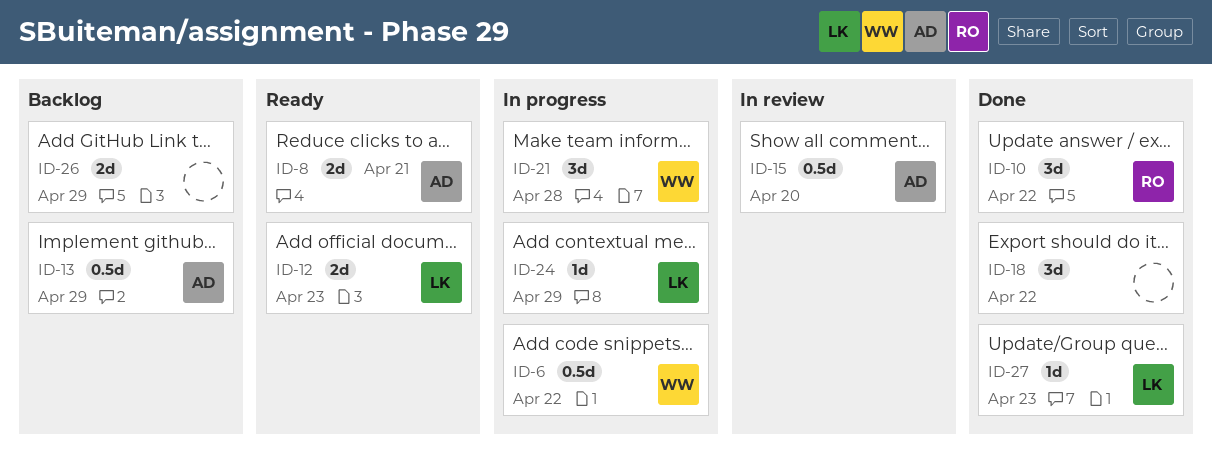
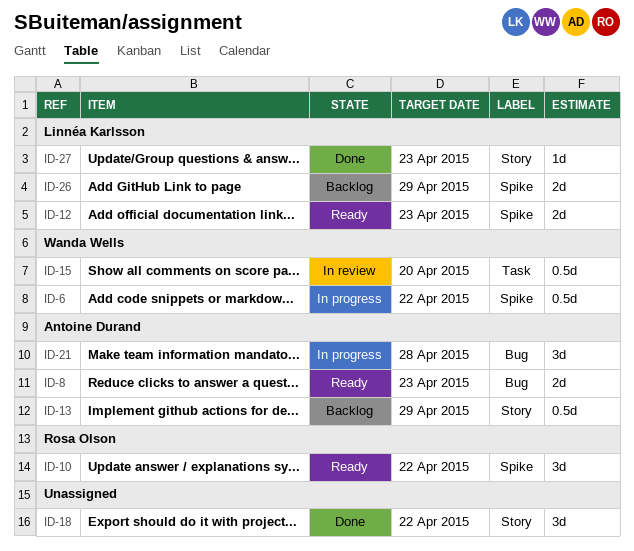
ID-8, due: Apr 21 -> Apr 23
ID-10, status: Done -> Ready
ID-15, owner: Antoine Durand -> Wanda Wells
ID-21, owner: Wanda Wells -> Antoine Durand
ID-24: present -> none
ID-26, owner: none -> Linnéa Karlsson

